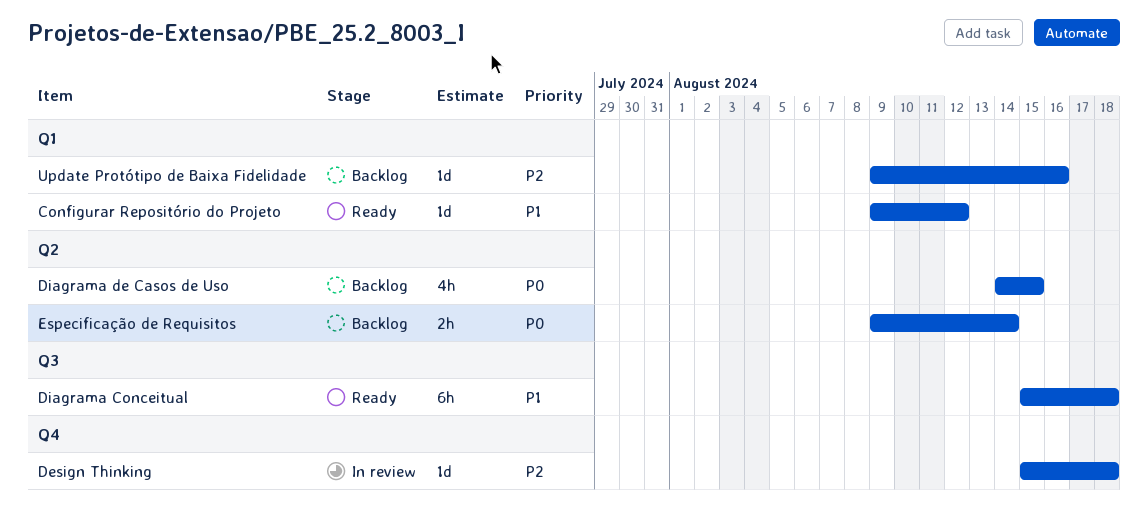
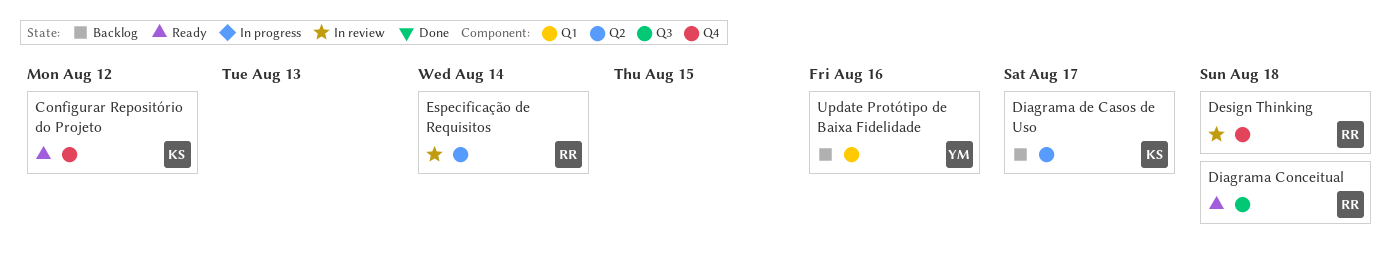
Configurar Repositório do Projeto, label: Q1 -> Q4
Diagrama de Casos de Uso, due: Aug 15 -> Aug 17
Especificação de Requisitos, status: Backlog -> In review

